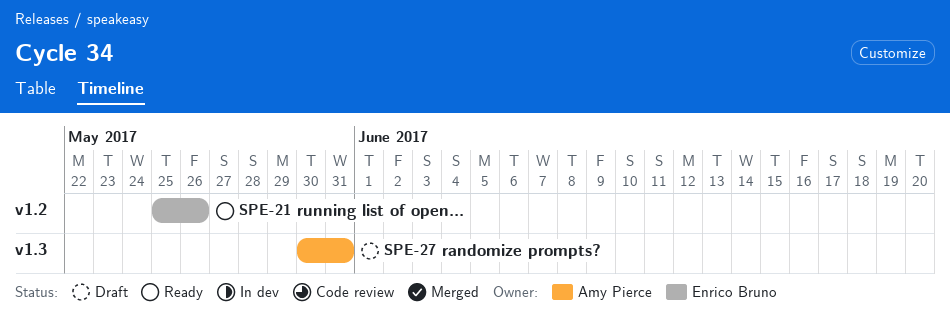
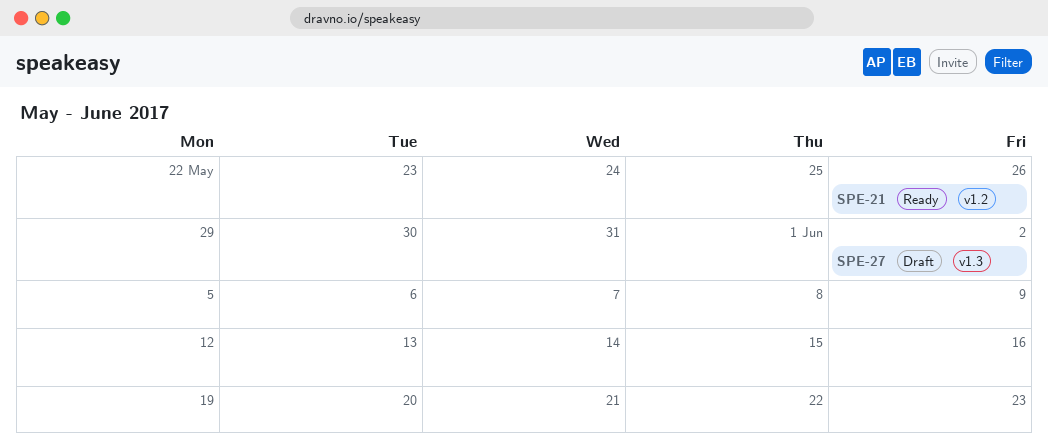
SPE-27, due: May 31 -> Jun 2

